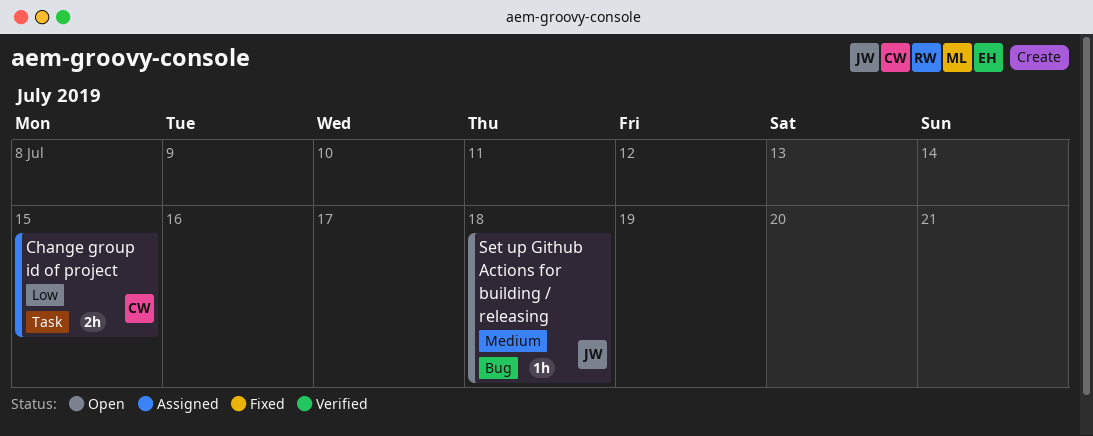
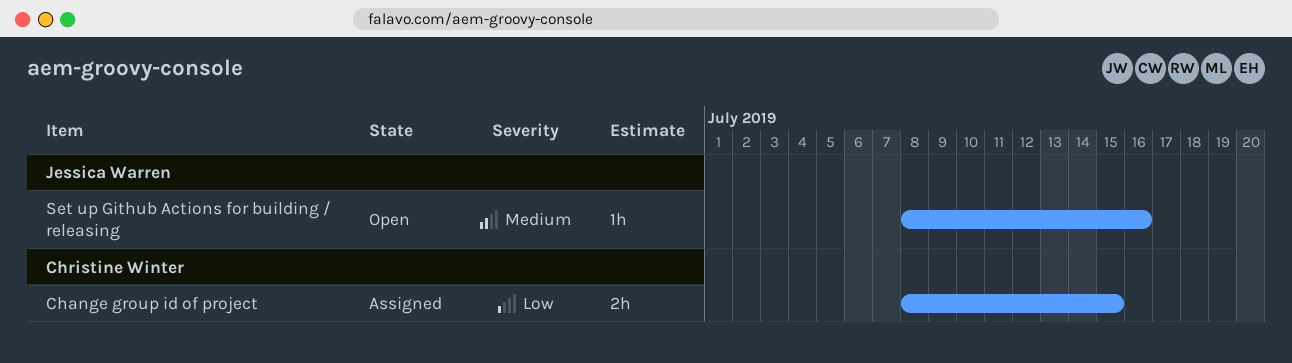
Set up Github Actions for building / releasing, due: Jul 18 -> Jul 16

